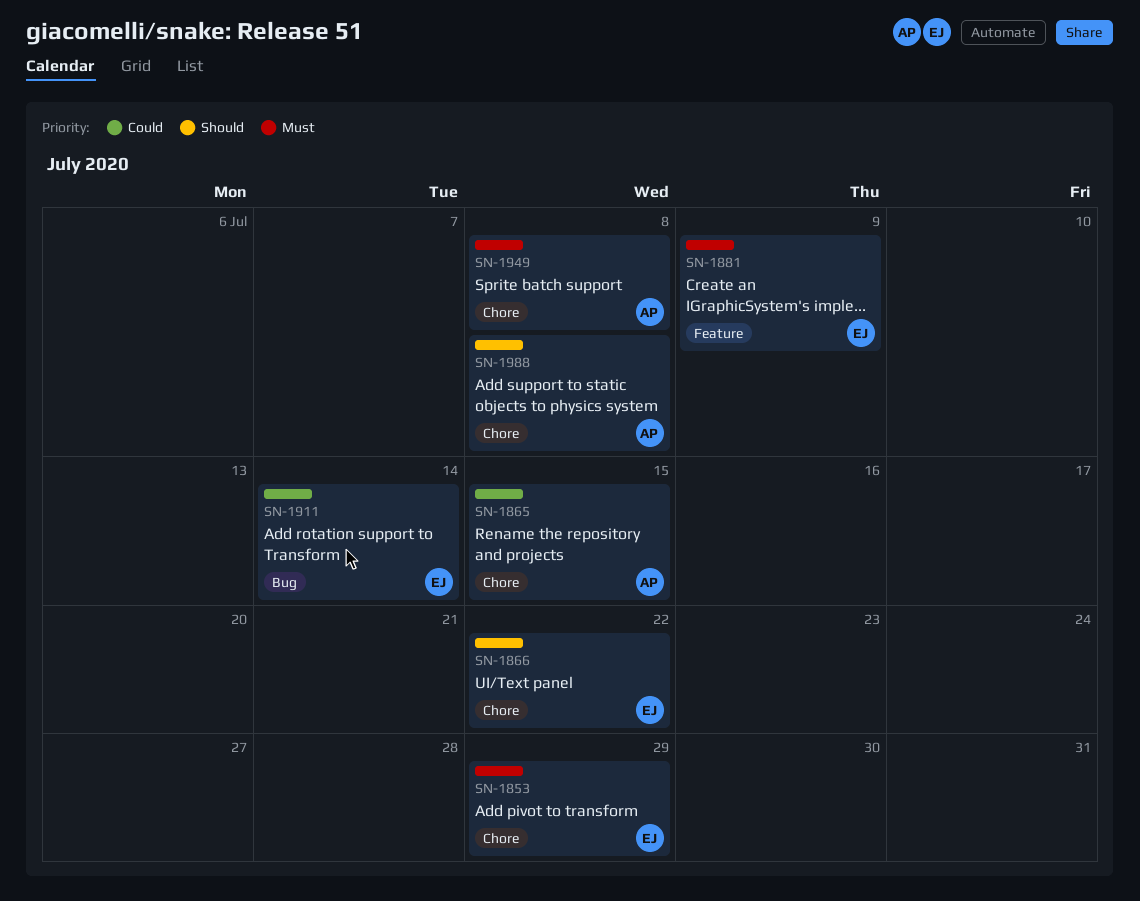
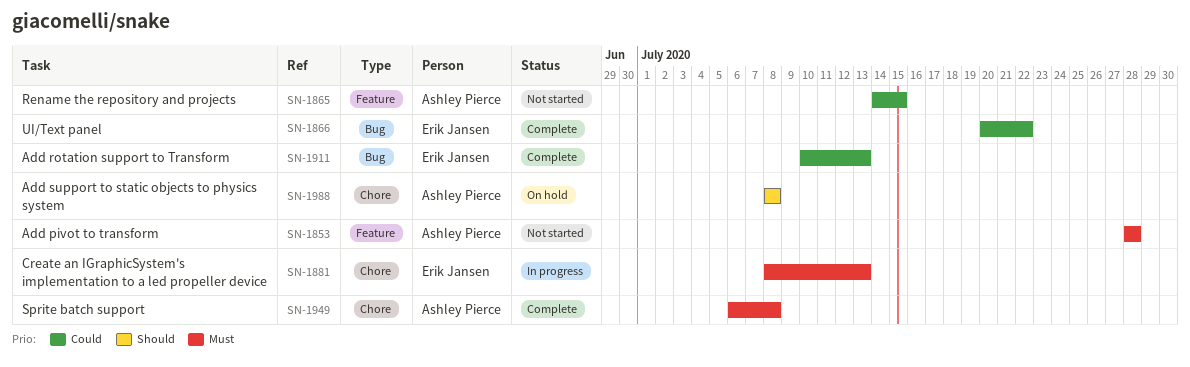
SN-1853, owner: Erik Jansen -> Ashley Pierce
SN-1853, label: Chore -> Feature
SN-1853, due: Jul 29 -> Jul 28
SN-1865, label: Chore -> Feature
SN-1866, priority: Should -> Could
SN-1866, label: Chore -> Bug
SN-1881, label: Feature -> Chore
SN-1881, due: Jul 9 -> Jul 13
SN-1911, due: Jul 14 -> Jul 13

